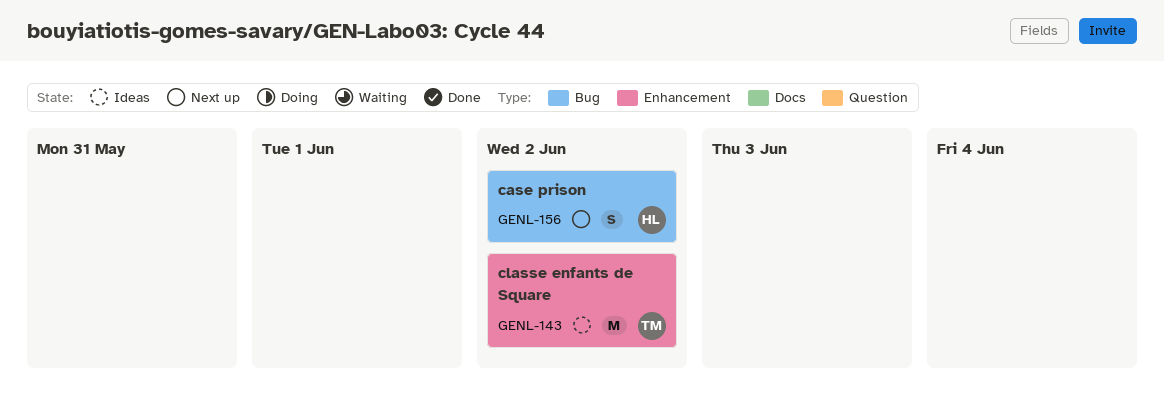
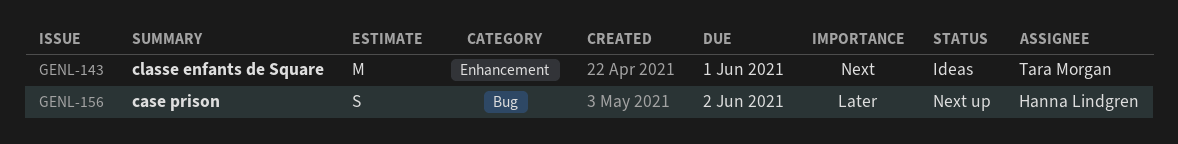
GENL-143, due: Jun 2 -> Jun 1

